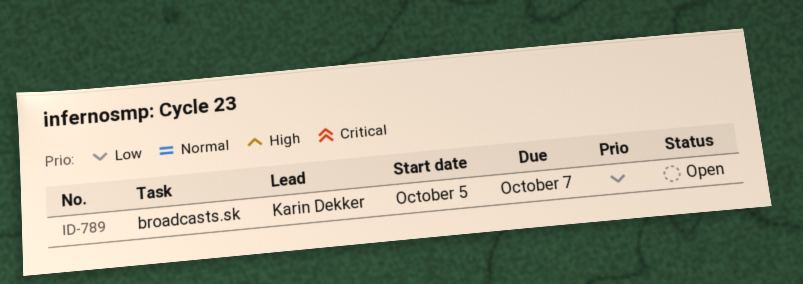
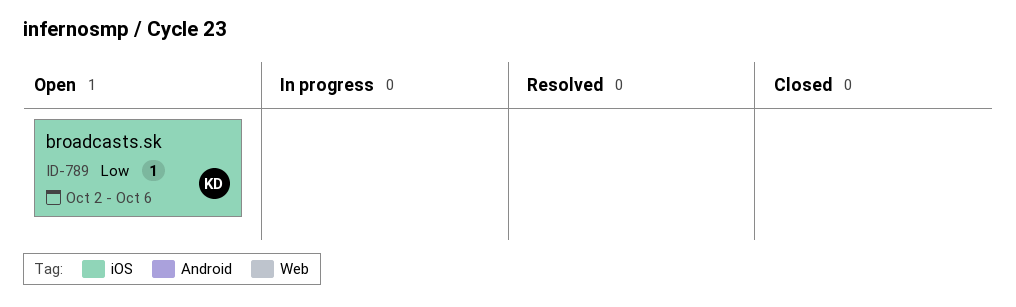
ID-789, start: Oct 5 -> Oct 2
ID-789, due: Oct 7 -> Oct 6

